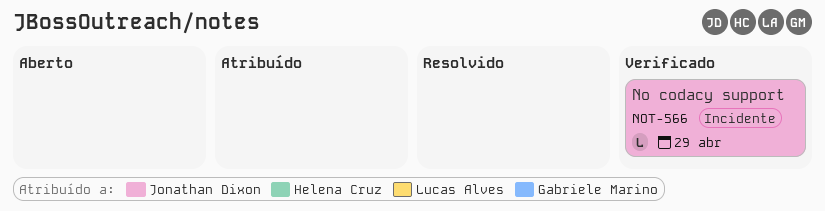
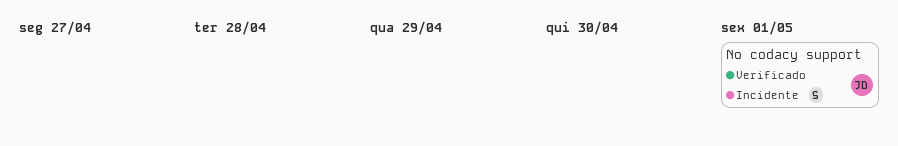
No codacy support, estimate: L -> S
No codacy support, due: Apr 29 -> May 1

